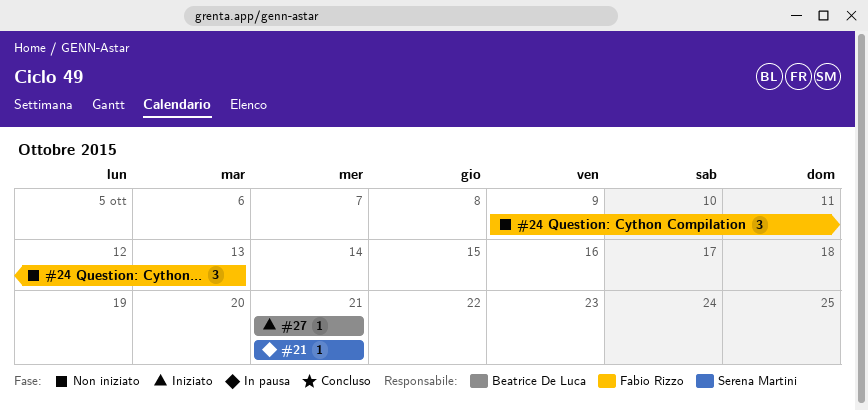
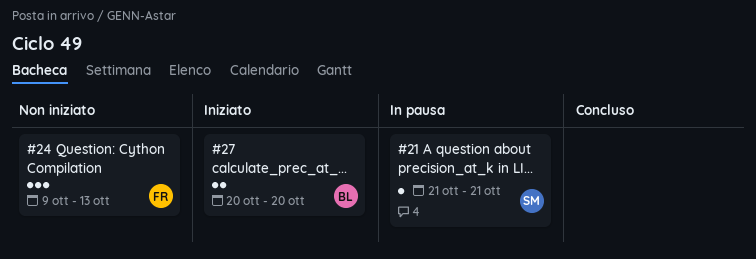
#27, estimate: 1 -> 2
#27, start: Oct 21 -> Oct 20
#27, due: Oct 21 -> Oct 20

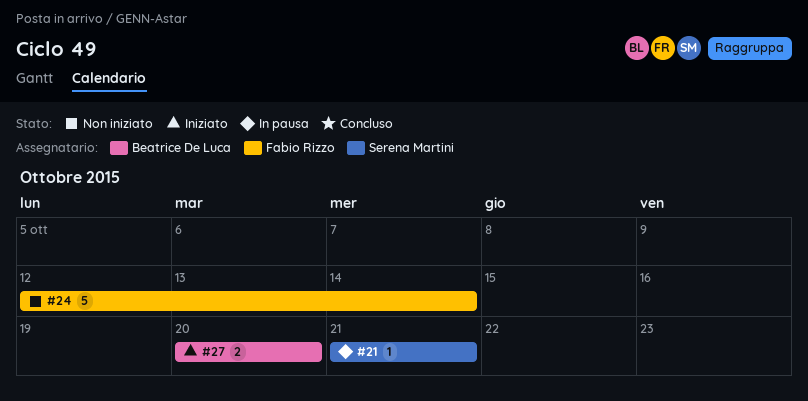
#24, estimate: 3 -> 5
#24, start: Oct 9 -> Oct 12
#24, due: Oct 13 -> Oct 14

